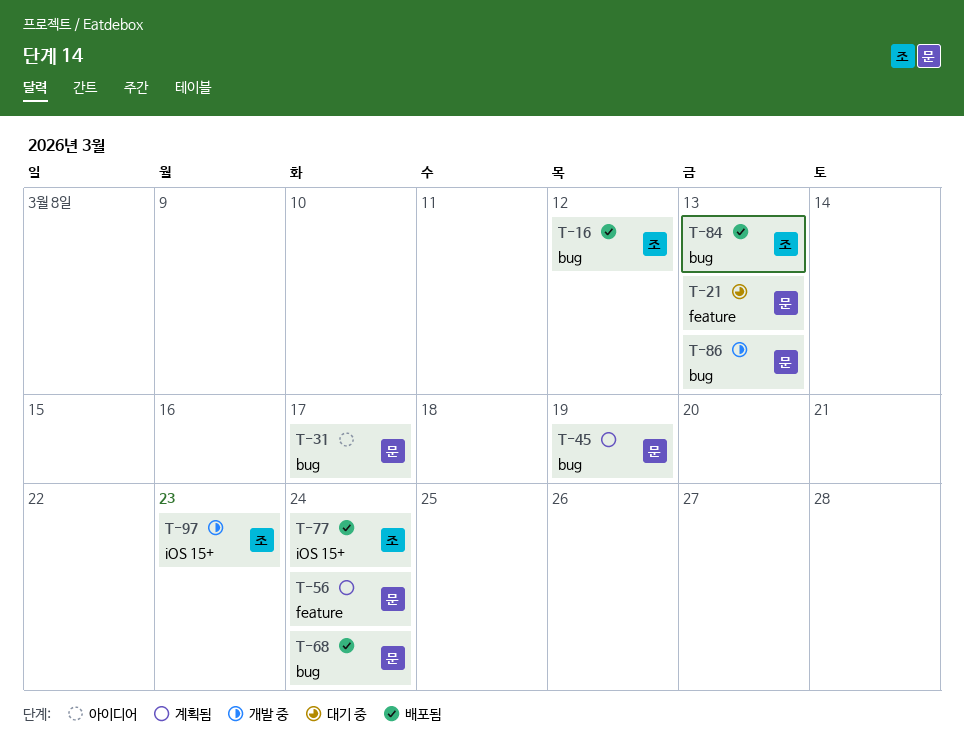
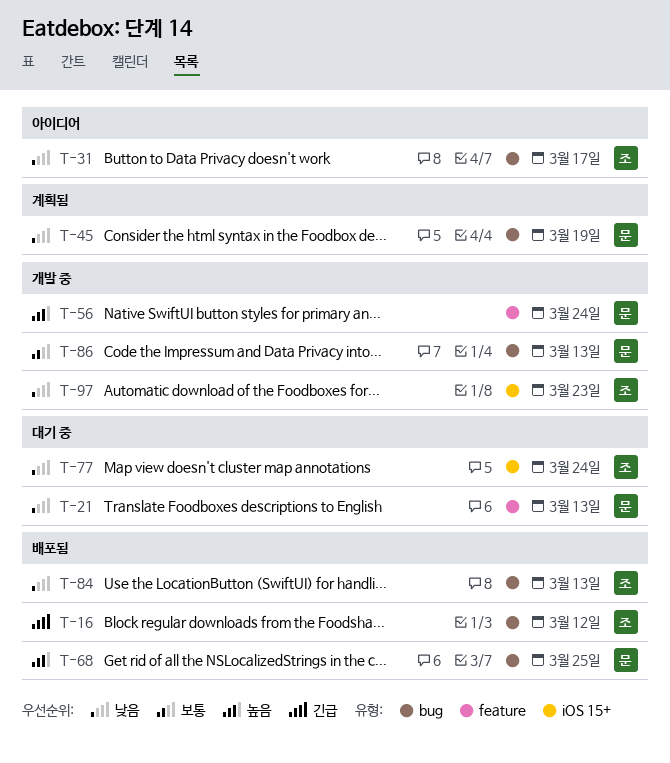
T-31, owner: 문 -> 조
T-56, status: 계획됨 -> 개발 중
T-68, due: Mar 24 -> Mar 25
T-77, status: 배포됨 -> 대기 중

